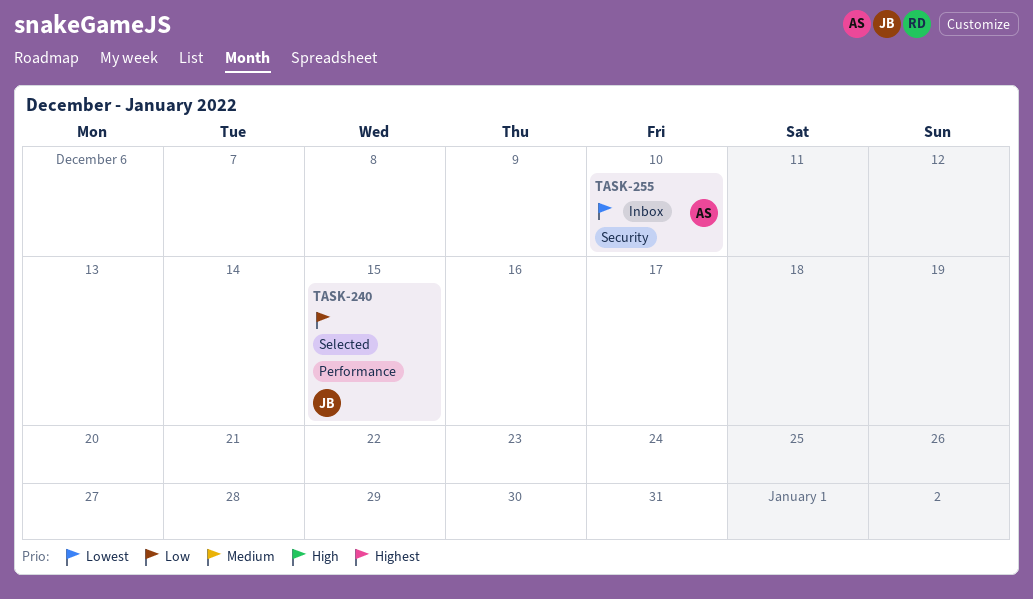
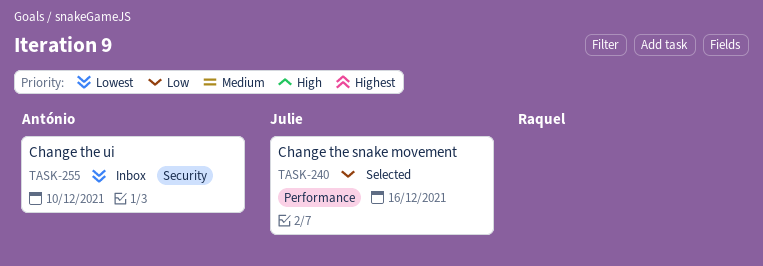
TASK-240, due: Dec 15 -> Dec 16

